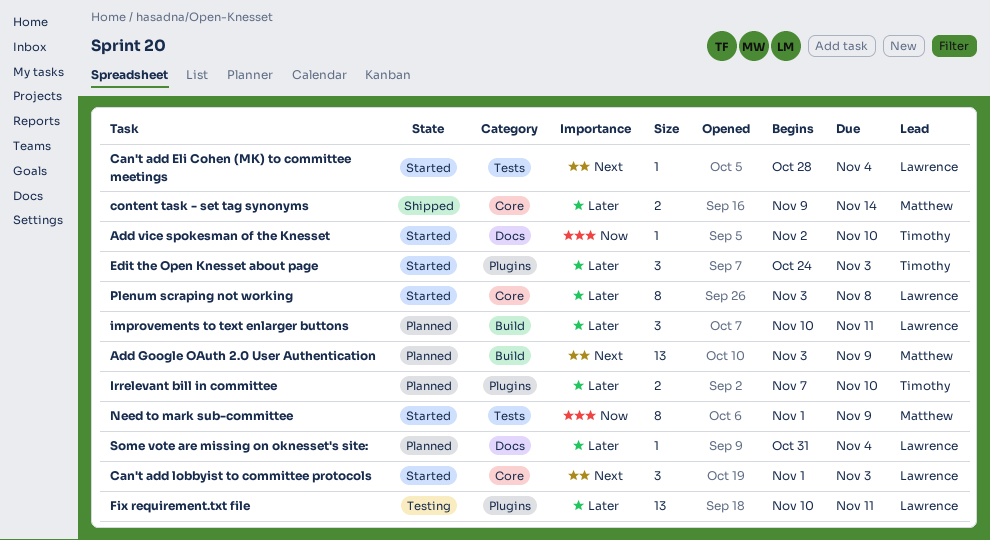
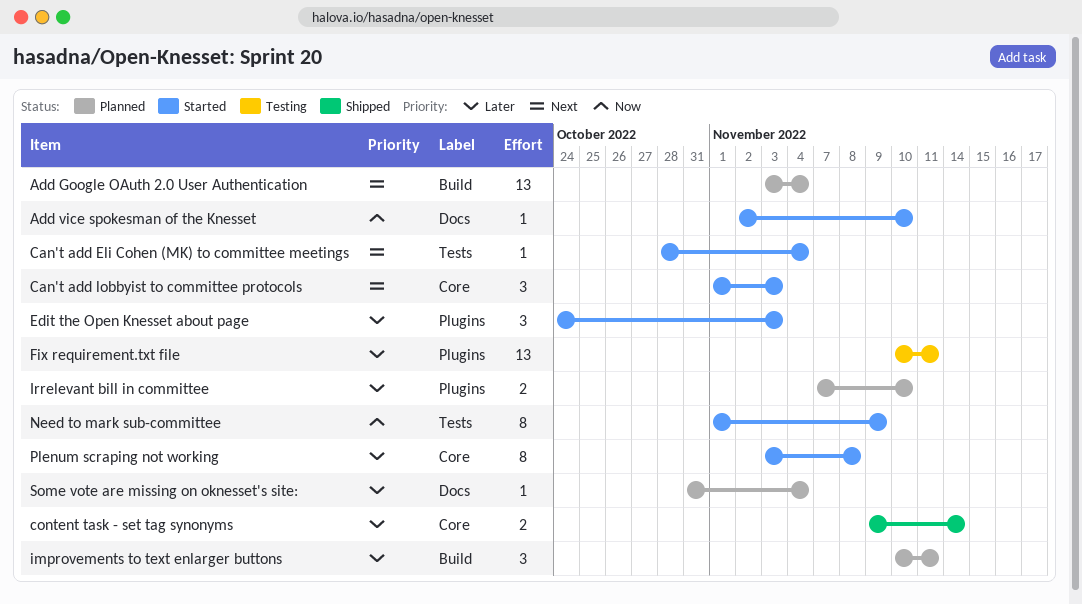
Add Google OAuth 2.0 User Authentication, due: Nov 9 -> Nov 4

